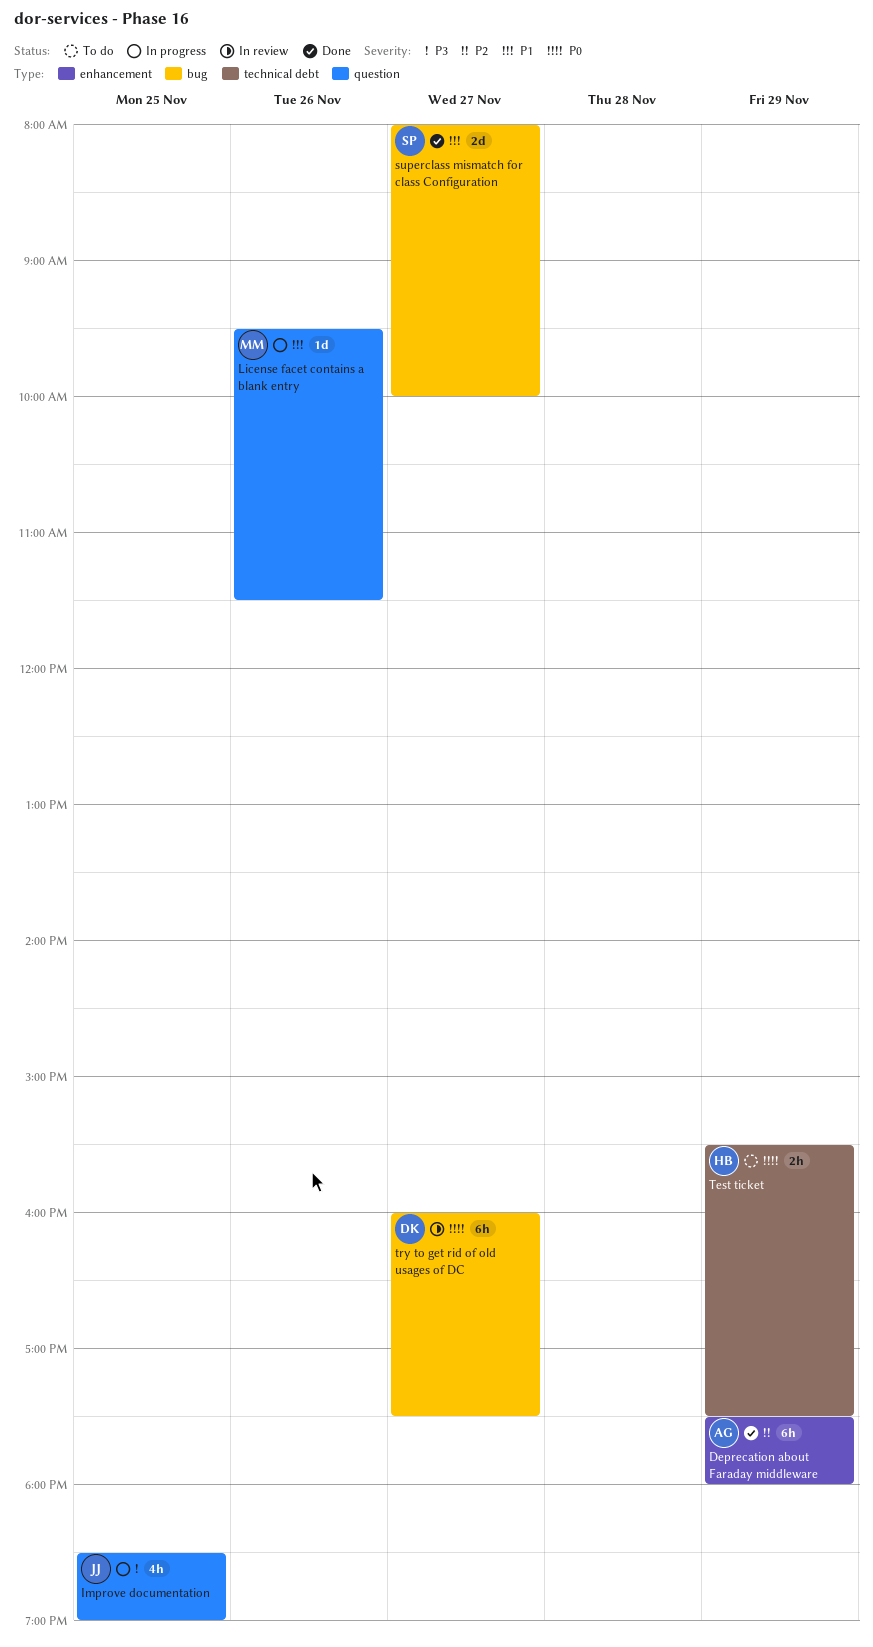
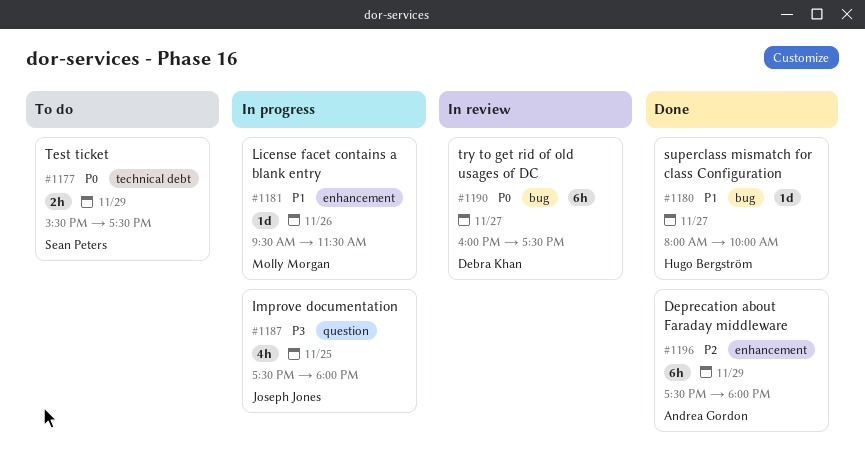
Improve documentation, begins: 18:30 -> 17:30
Improve documentation, ends: 19:00 -> 18:00
License facet contains a blank entry, label: question -> enhancement
superclass mismatch for class Configuration, owner: Sean Peters -> Hugo Bergström
superclass mismatch for class Configuration, estimate: 2d -> 1d
Test ticket, owner: Hugo Bergström -> Sean Peters

